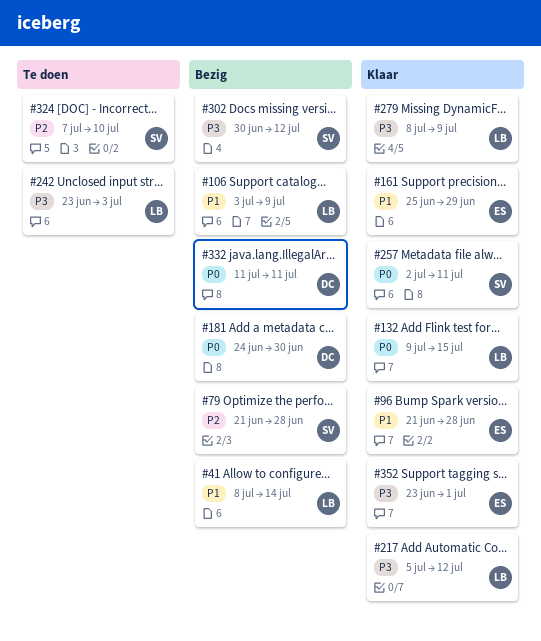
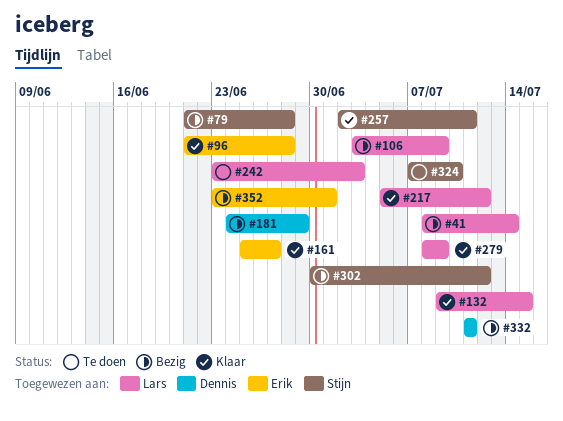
#161, due: Jun 29 -> Jun 27
#181, due: Jun 30 -> Jun 29
#352, status: Klaar -> Bezig

